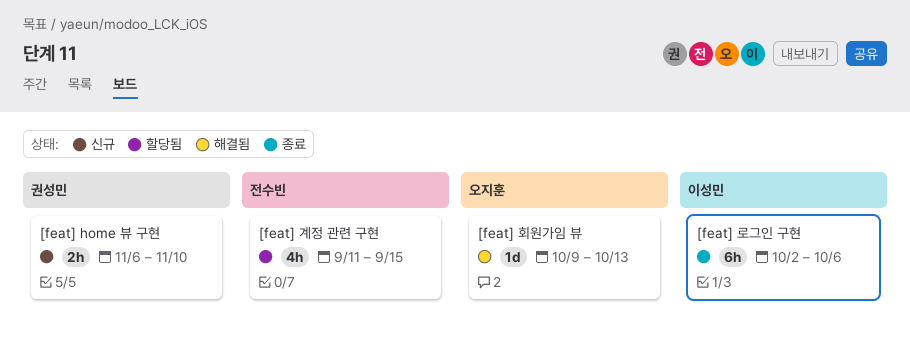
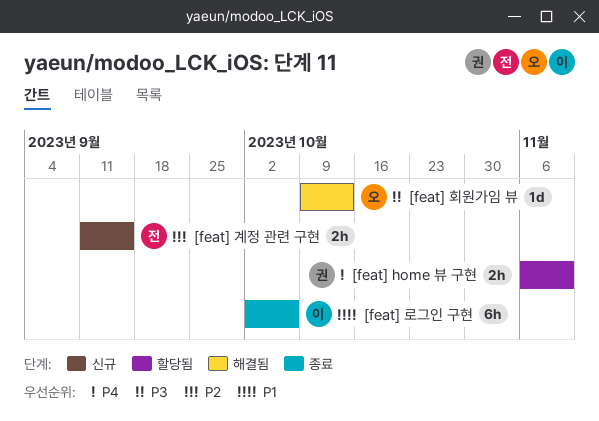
[feat] home 뷰 구현, status: 신규 -> 할당됨
[feat] 계정 관련 구현, status: 할당됨 -> 신규
[feat] 계정 관련 구현, estimate: 4h -> 2h

